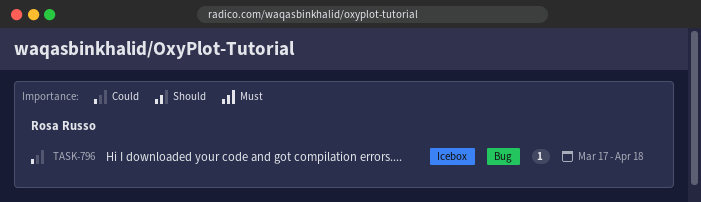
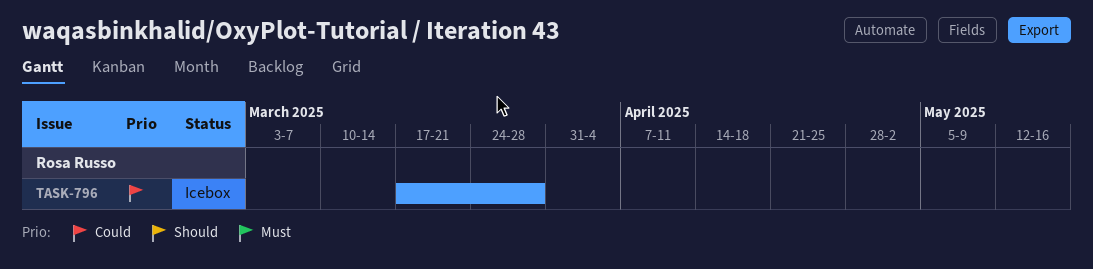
TASK-796, due: Apr 18 -> Mar 28

